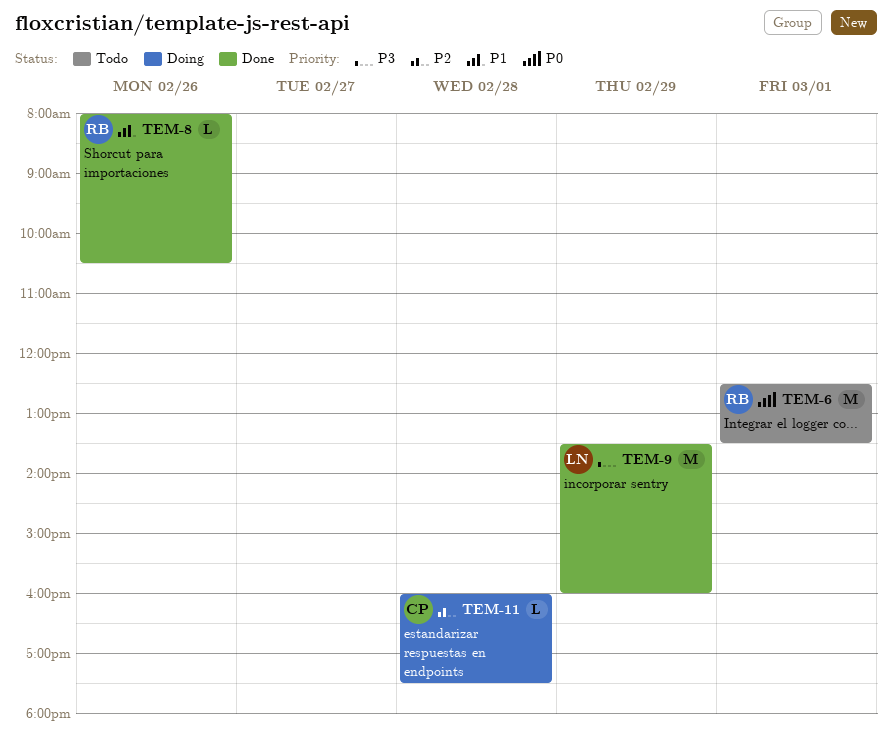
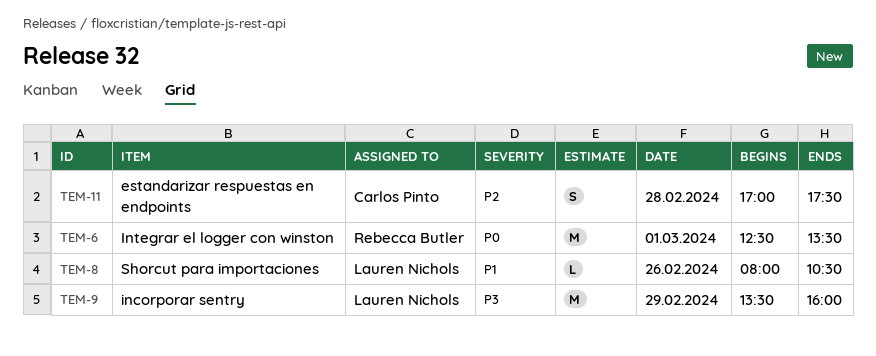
TEM-8, owner: Rebecca Butler -> Lauren Nichols
TEM-11, estimate: L -> S
TEM-11, begins: 16:00 -> 17:00

